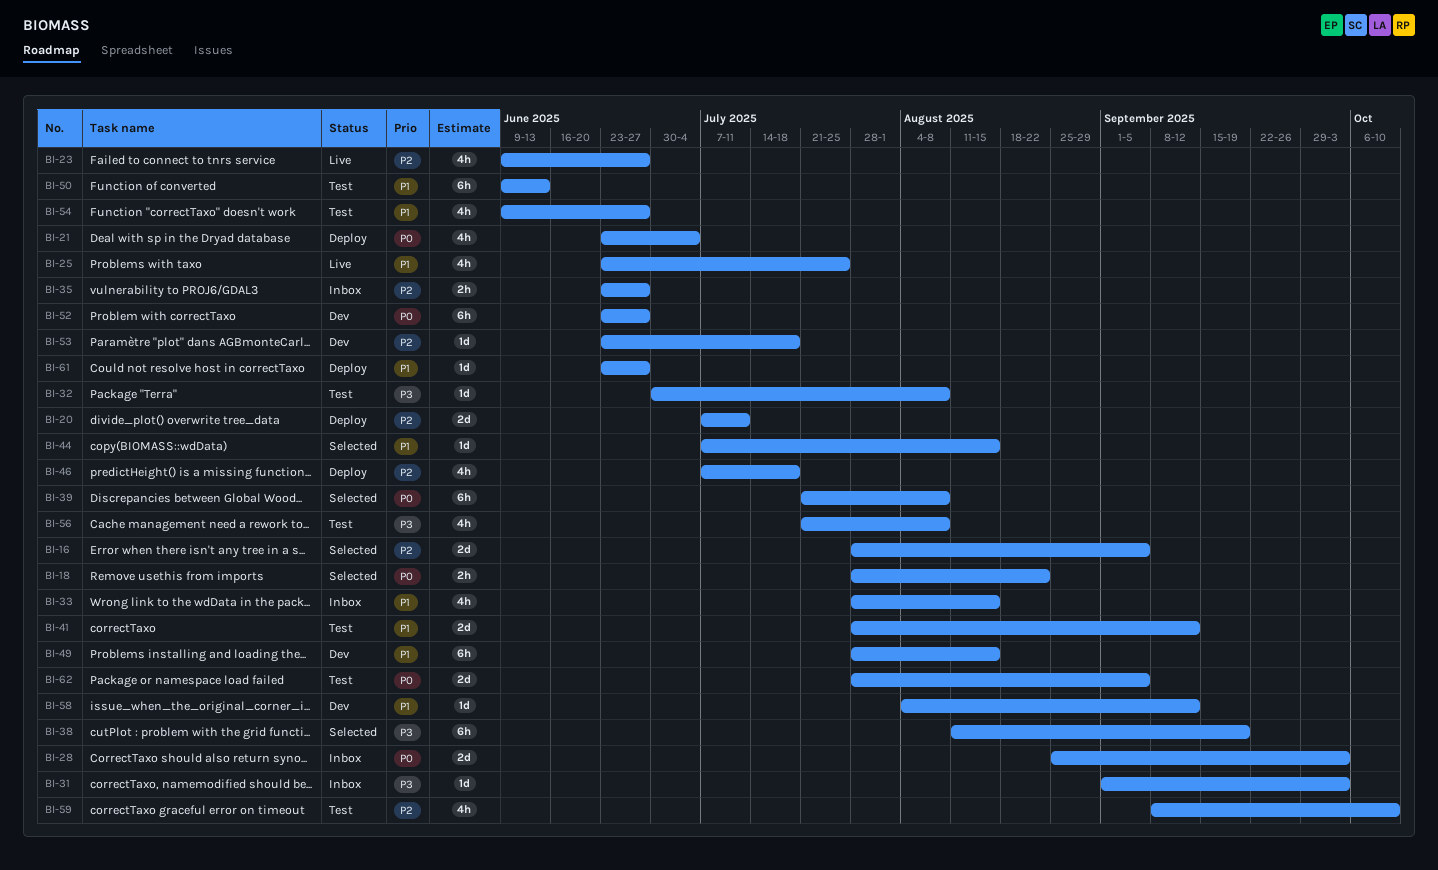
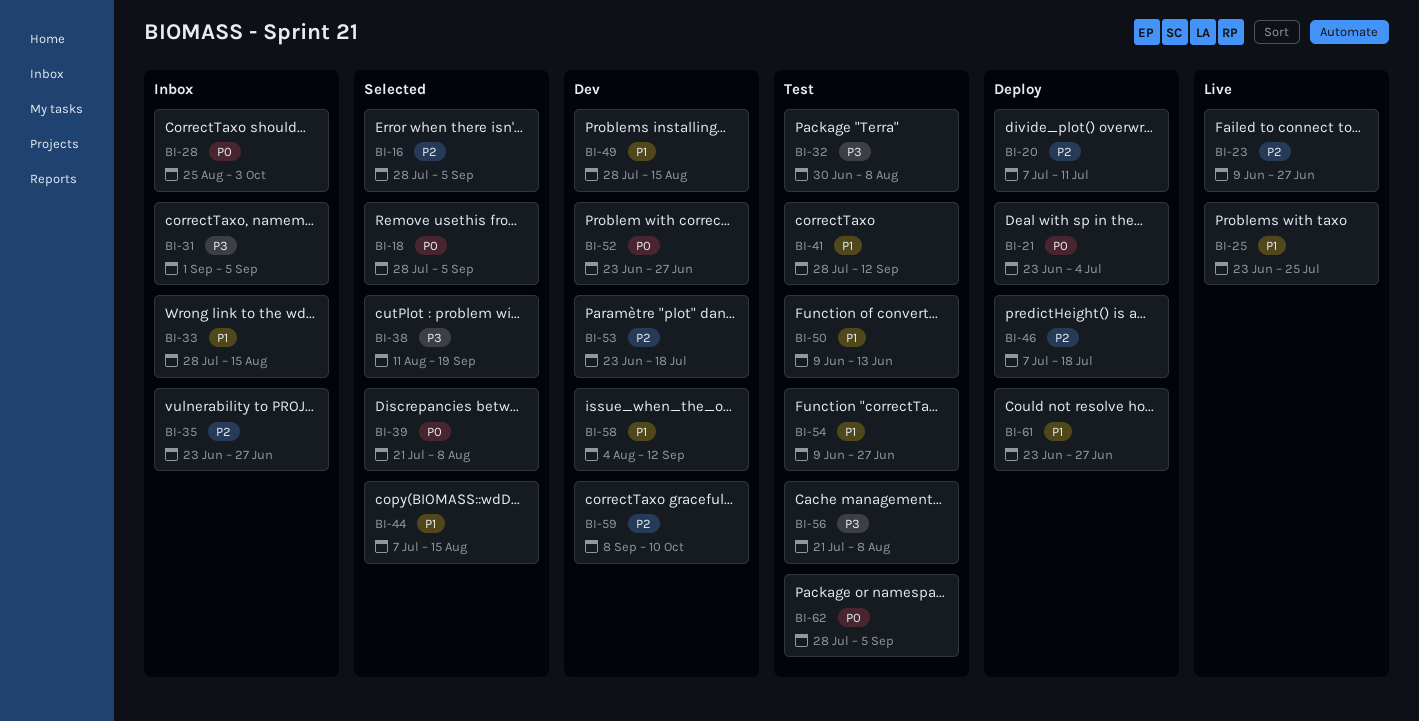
BI-18, due: Aug 22 -> Sep 5
BI-31, due: Oct 3 -> Sep 5
BI-59, status: Test -> Dev

